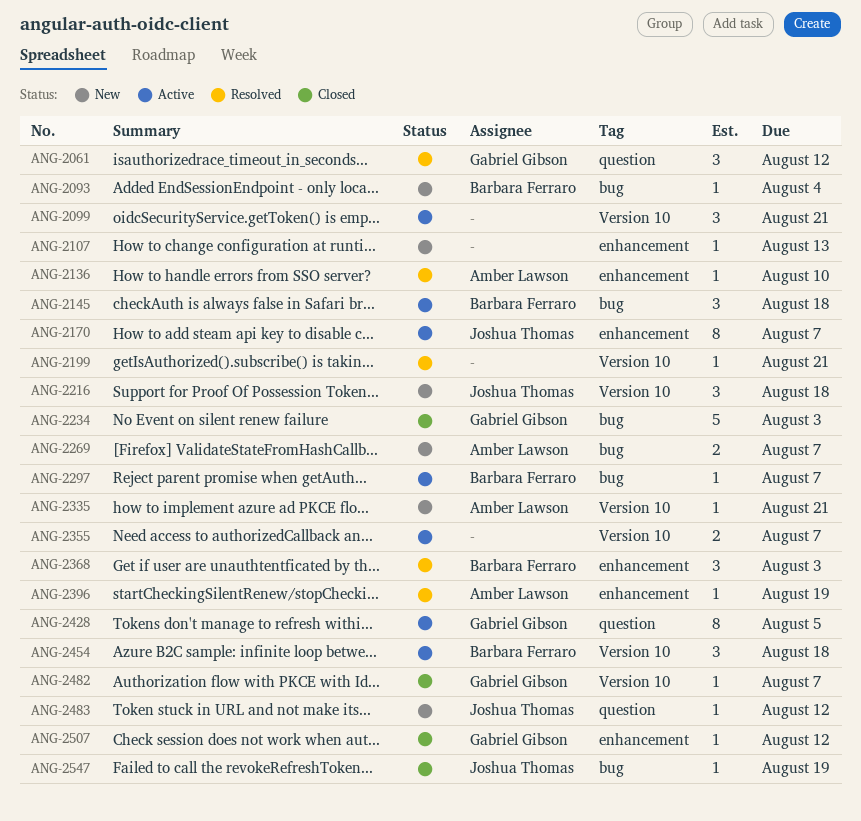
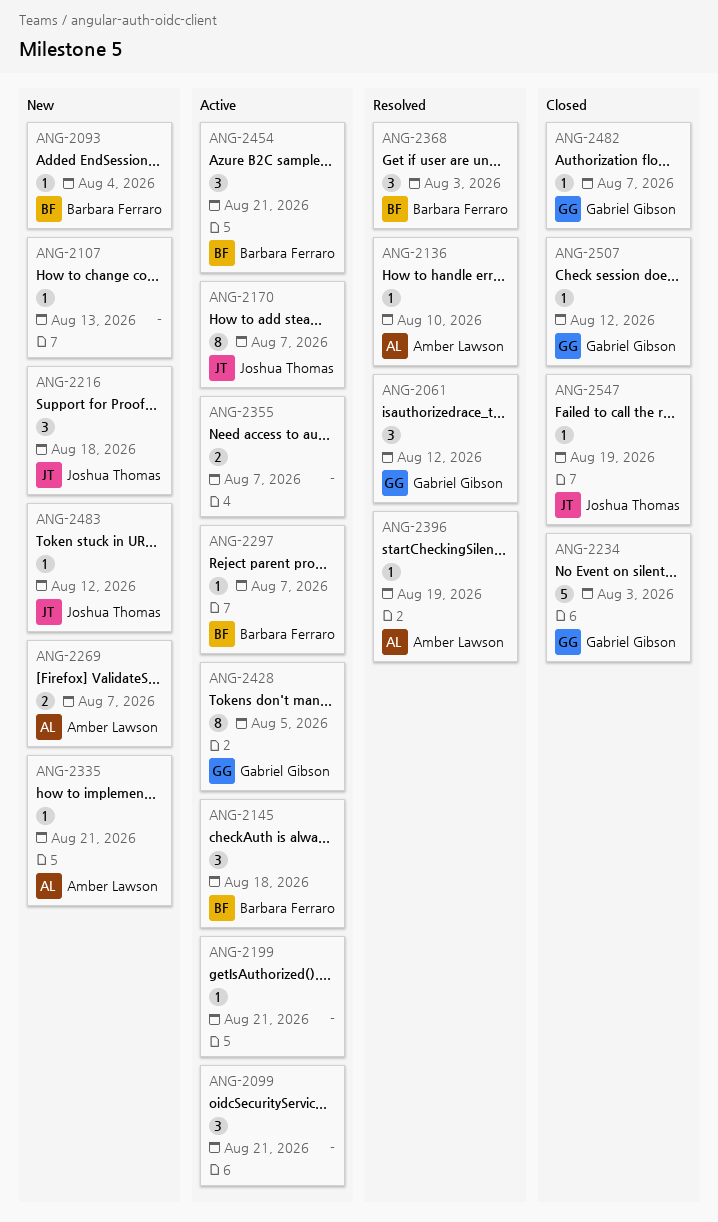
ANG-2199, status: Resolved -> Active
ANG-2454, due: Aug 18 -> Aug 21

